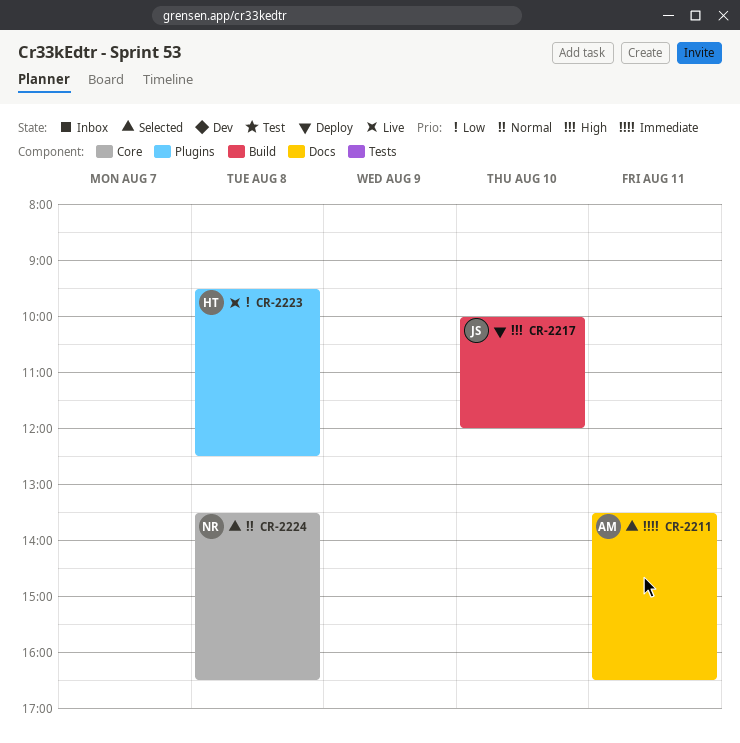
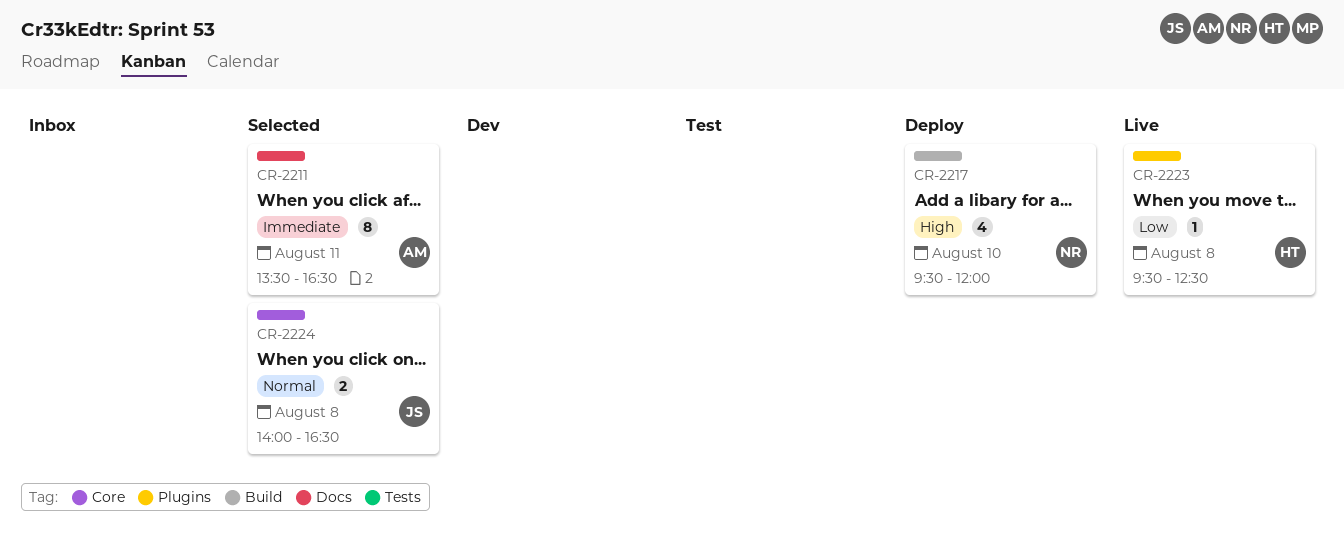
CR-2217, owner: JS -> NR
CR-2217, begins: 10:00 -> 09:30
CR-2224, owner: NR -> JS
CR-2224, begins: 13:30 -> 14:00

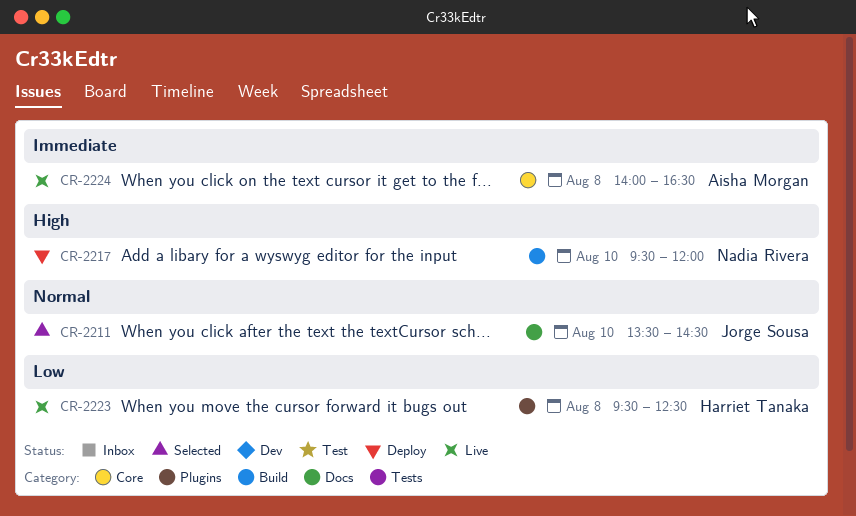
CR-2211, owner: Aisha Morgan -> Jorge Sousa
CR-2211, priority: Immediate -> Normal
CR-2211, day: Aug 11 -> Aug 10
CR-2211, ends: 16:30 -> 14:30
CR-2224, status: Selected -> Live
CR-2224, owner: Jorge Sousa -> Aisha Morgan
CR-2224, priority: Normal -> Immediate

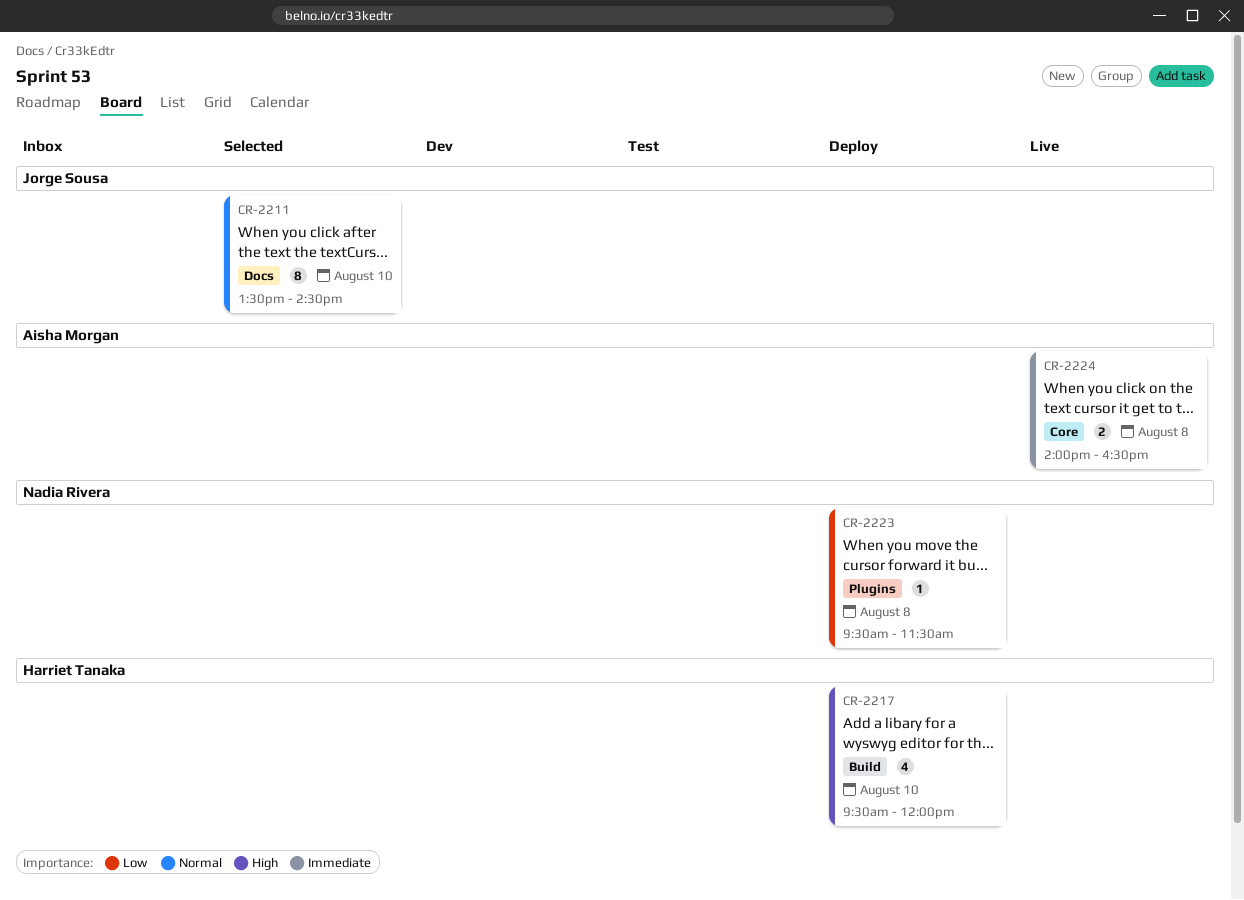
CR-2217, owner: Nadia Rivera -> Harriet Tanaka
CR-2223, status: Live -> Deploy
CR-2223, owner: Harriet Tanaka -> Nadia Rivera
CR-2223, ends: 12:30 -> 11:30

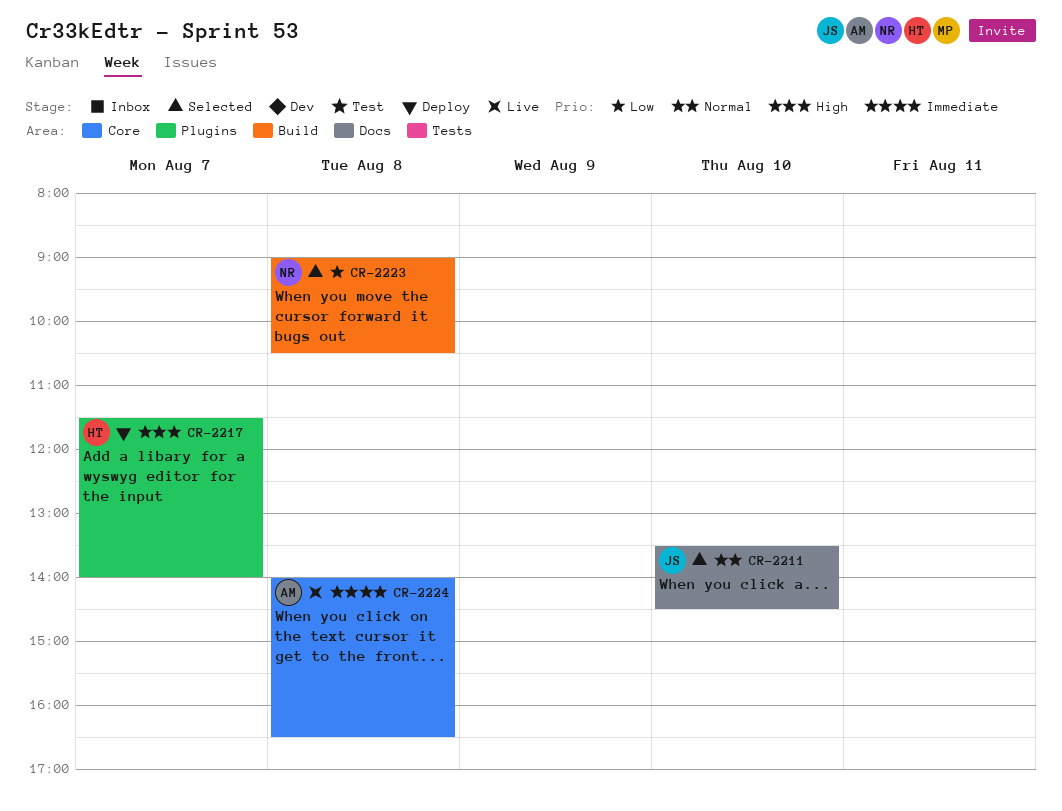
CR-2217, label: Build -> Plugins
CR-2217, day: Aug 10 -> Aug 7
CR-2217, begins: 09:30 -> 11:30
CR-2217, ends: 12:00 -> 14:00
CR-2223, status: Deploy -> Selected
CR-2223, label: Plugins -> Build
CR-2223, begins: 09:30 -> 09:00
CR-2223, ends: 11:30 -> 10:30

